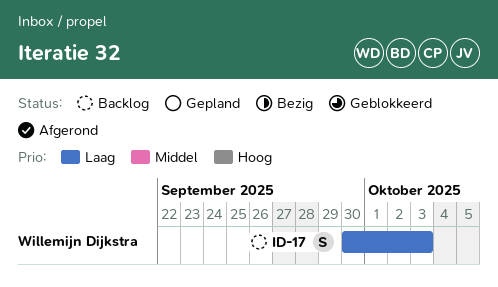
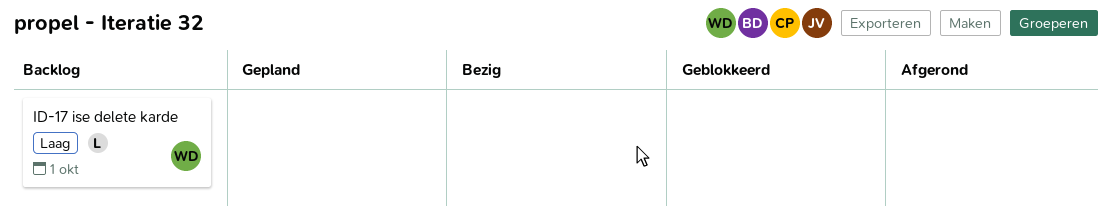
ID-17, estimate: S -> L
ID-17, due: Oct 3 -> Oct 1

